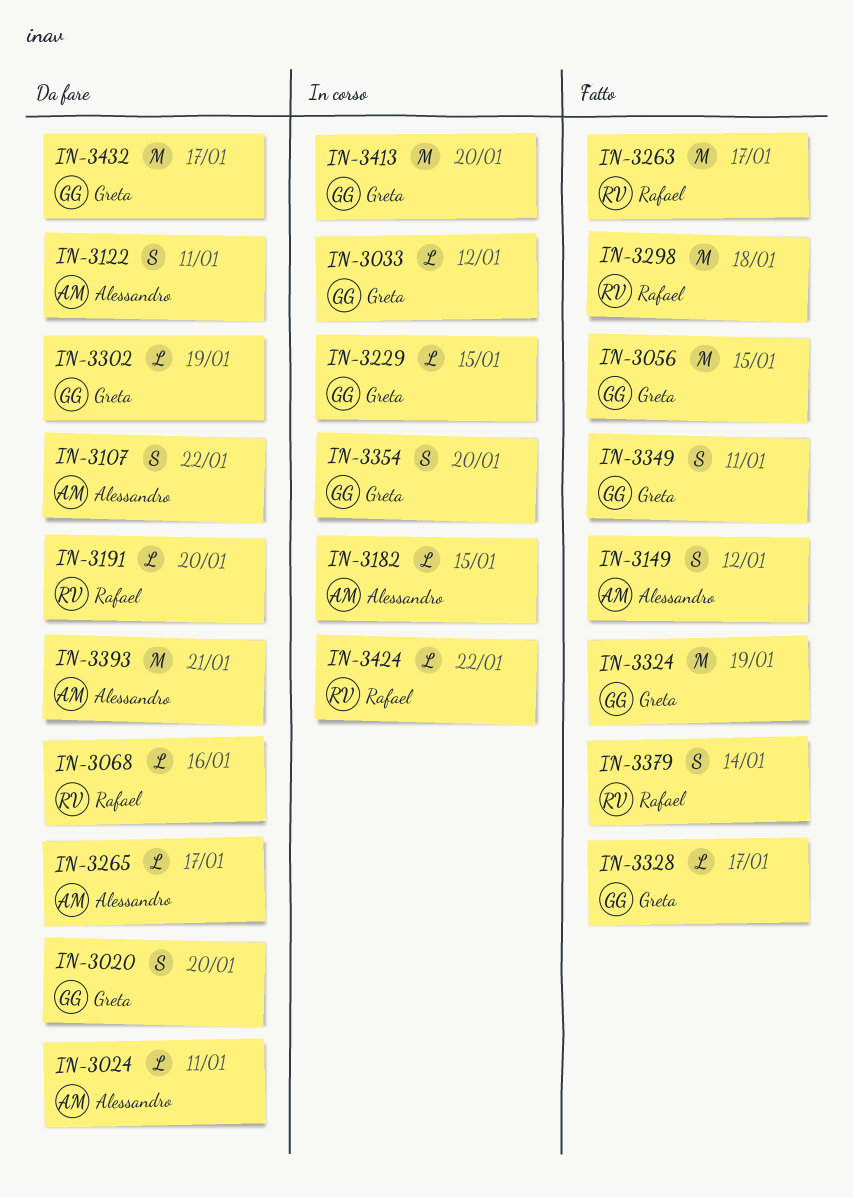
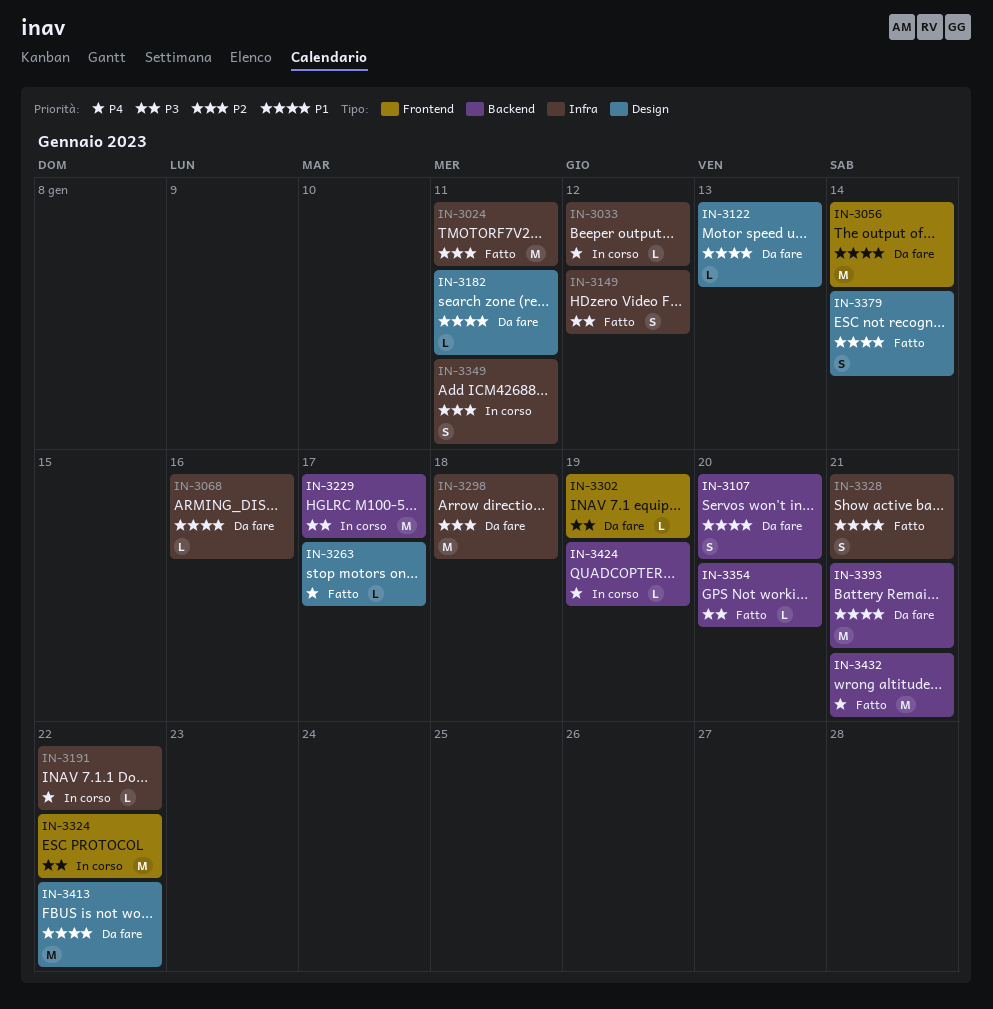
IN-3020: present -> none
IN-3024, status: Da fare -> Fatto
IN-3024, estimate: L -> M
IN-3056, status: Fatto -> Da fare
IN-3056, due: Jan 15 -> Jan 14
IN-3107, due: Jan 22 -> Jan 20
IN-3122, estimate: S -> L
IN-3122, due: Jan 11 -> Jan 13
IN-3182, status: In corso -> Da fare
IN-3182, due: Jan 15 -> Jan 11
IN-3191, status: Da fare -> In corso
IN-3191, due: Jan 20 -> Jan 22
IN-3229, estimate: L -> M
IN-3229, due: Jan 15 -> Jan 17
IN-3263, estimate: M -> L
IN-3265: present -> none
IN-3298, status: Fatto -> Da fare
IN-3324, status: Fatto -> In corso
IN-3324, due: Jan 19 -> Jan 22
IN-3328, estimate: L -> S
IN-3328, due: Jan 17 -> Jan 21
IN-3349, status: Fatto -> In corso
IN-3354, status: In corso -> Fatto
IN-3354, estimate: S -> L
IN-3413, status: In corso -> Da fare
IN-3413, due: Jan 20 -> Jan 22
IN-3424, due: Jan 22 -> Jan 19
IN-3432, status: Da fare -> Fatto
IN-3432, due: Jan 17 -> Jan 21

